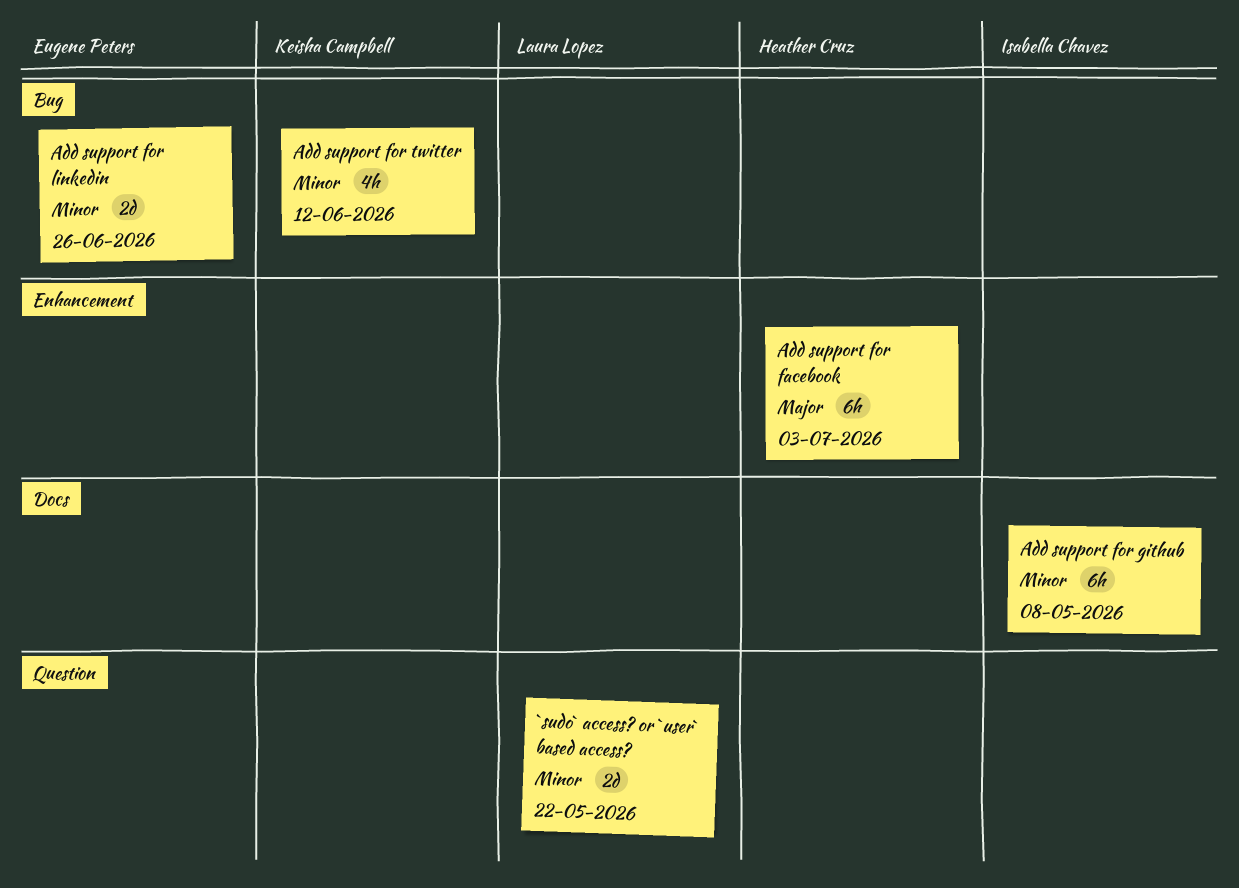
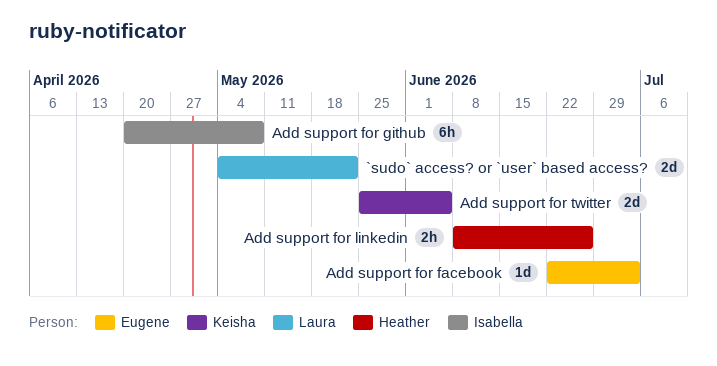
Add support for facebook, owner: Heather Cruz -> Eugene Peters
Add support for facebook, estimate: 6h -> 1d
Add support for linkedin, owner: Eugene Peters -> Heather Cruz
Add support for linkedin, estimate: 2d -> 2h
Add support for twitter, estimate: 4h -> 2d
Add support for twitter, due: Jun 12 -> Jun 5

